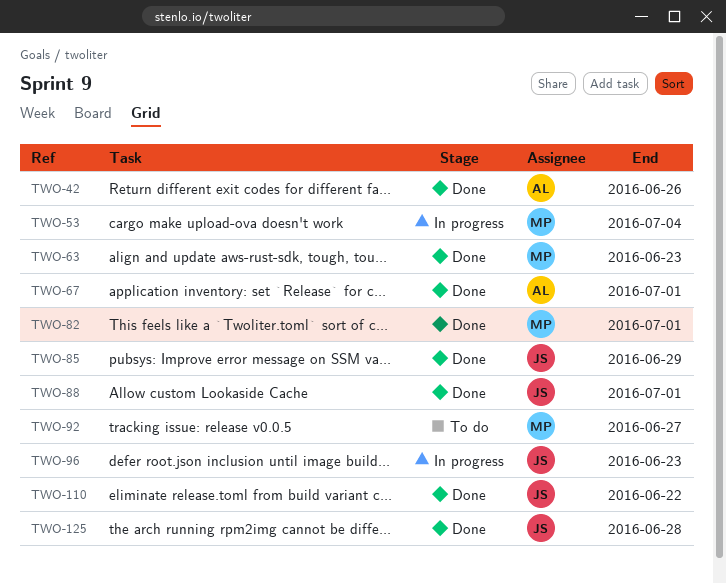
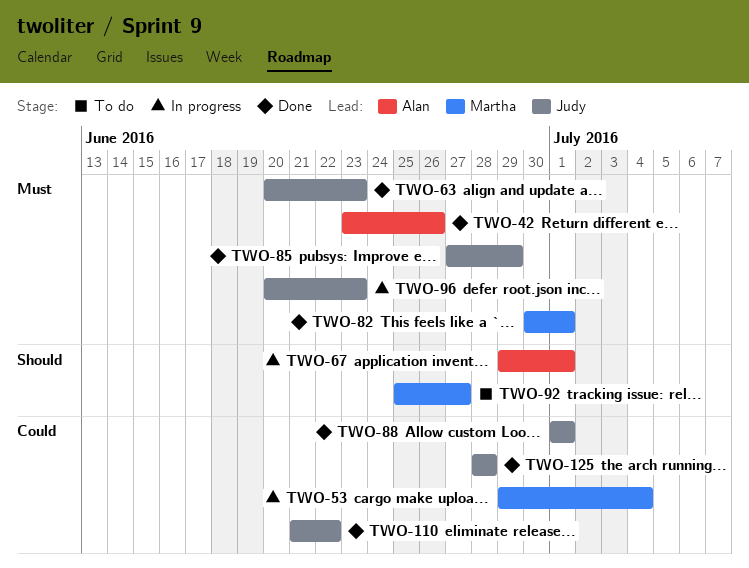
TWO-63, owner: Martha -> Judy
TWO-67, status: Done -> In progress

